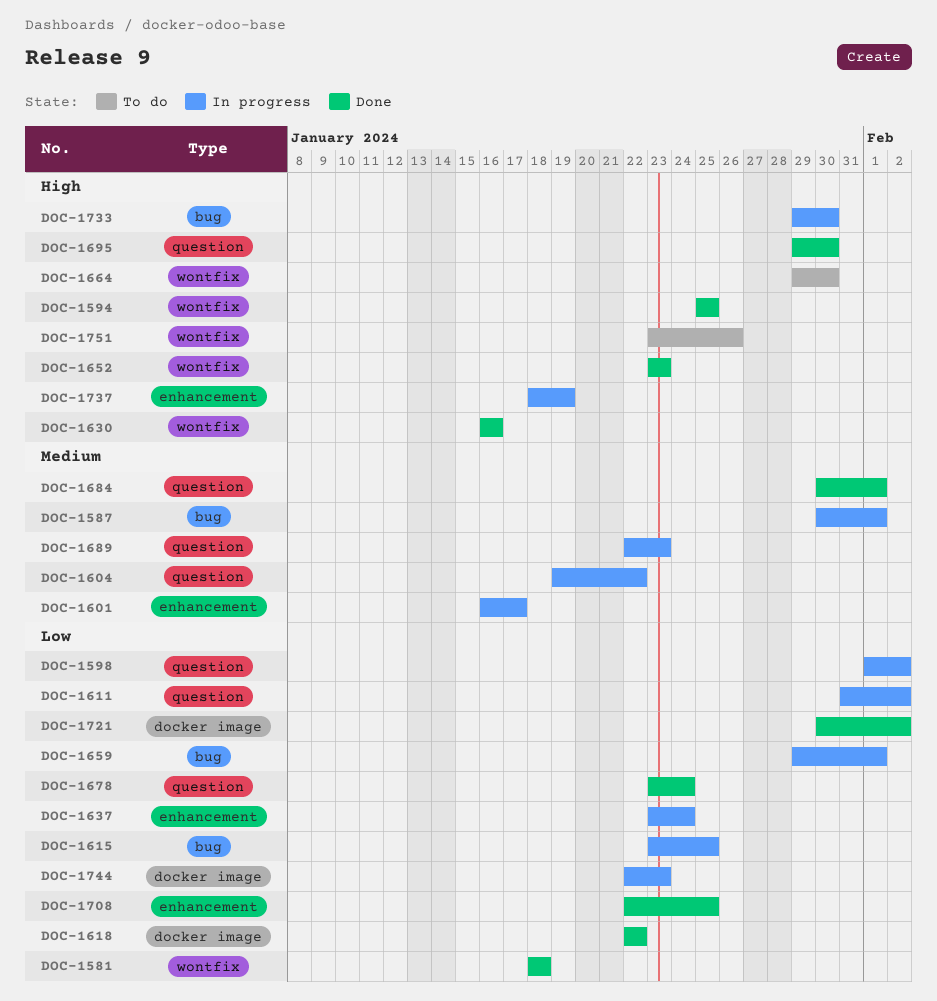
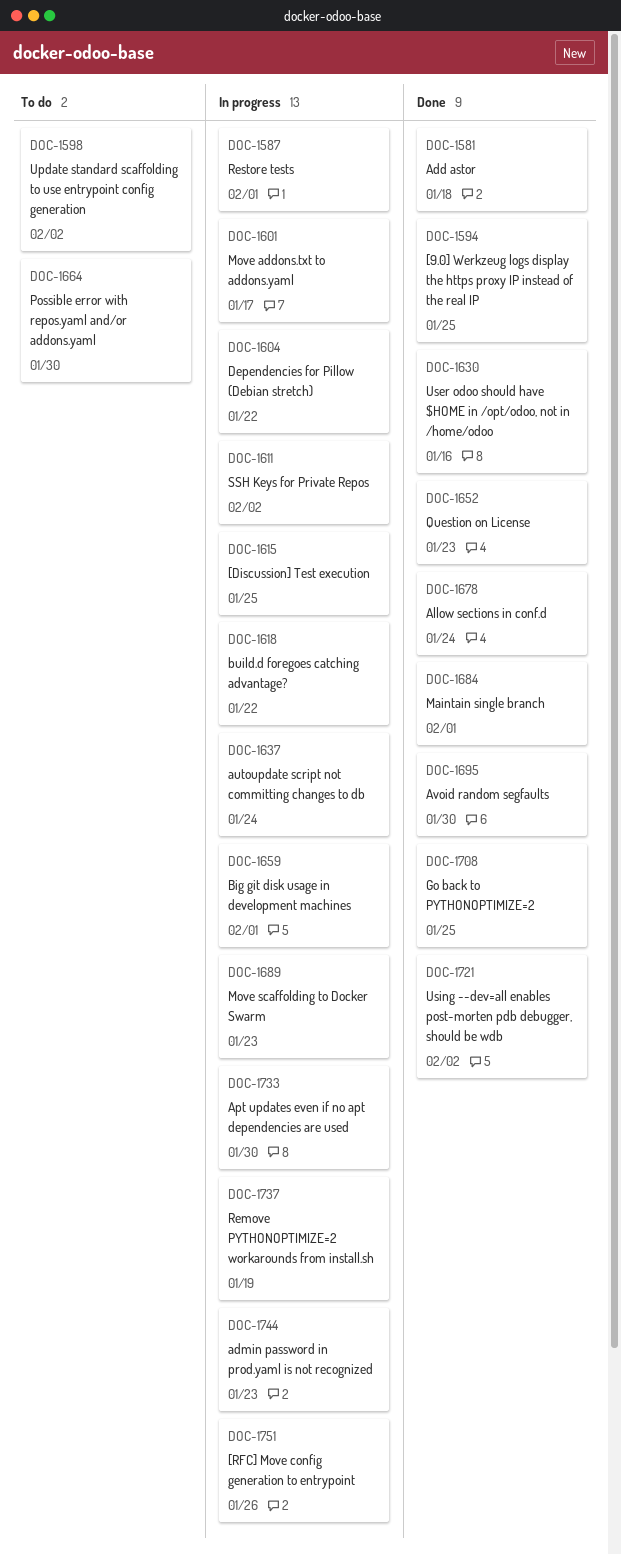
DOC-1598, status: In progress -> To do
DOC-1618, status: Done -> In progress
DOC-1751, status: To do -> In progress

